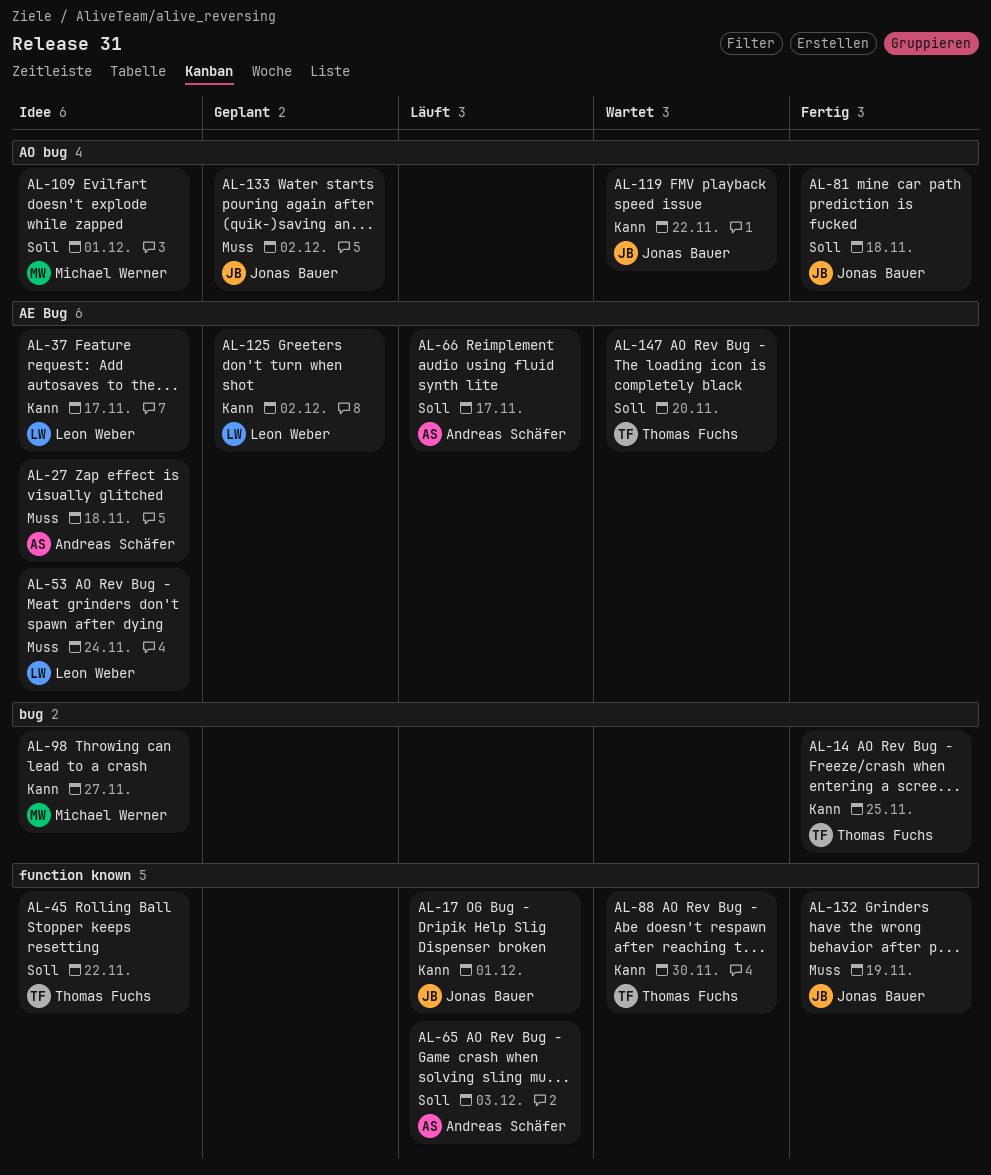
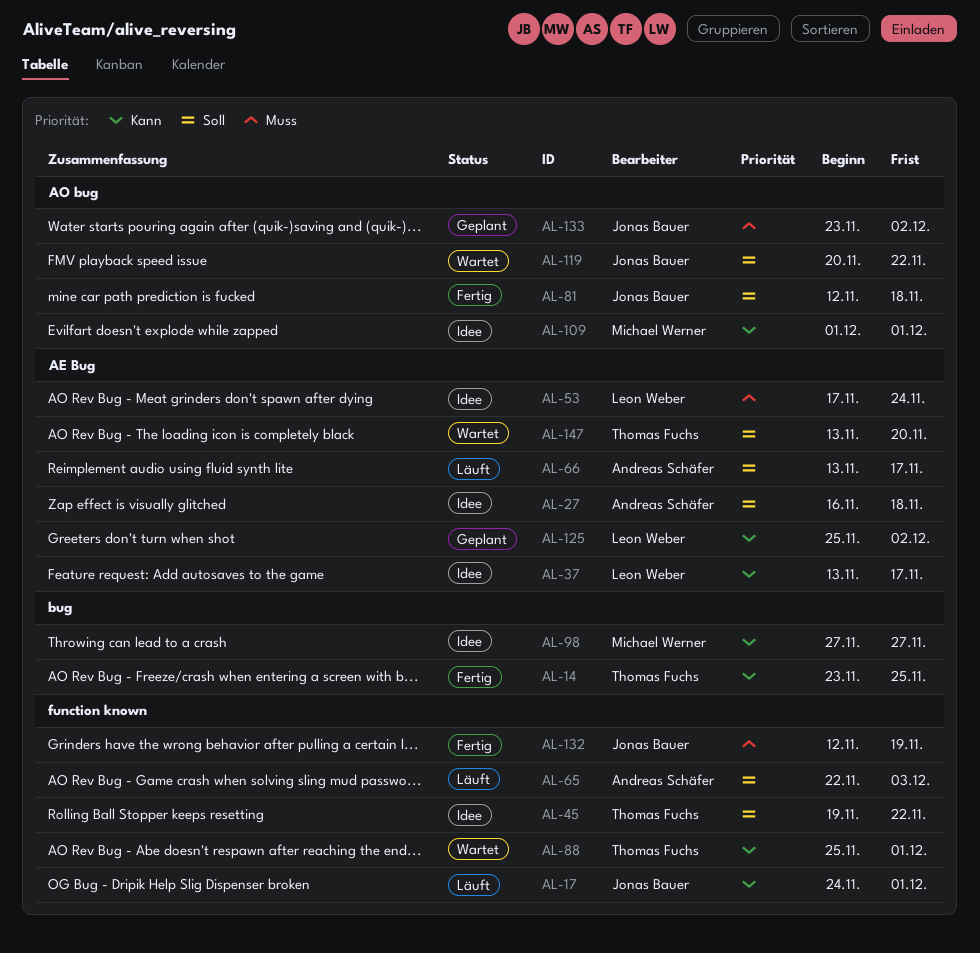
AL-27, priority: Muss -> Soll
AL-88, due: Nov 30 -> Dec 1
AL-109, priority: Soll -> Kann
AL-119, priority: Kann -> Soll

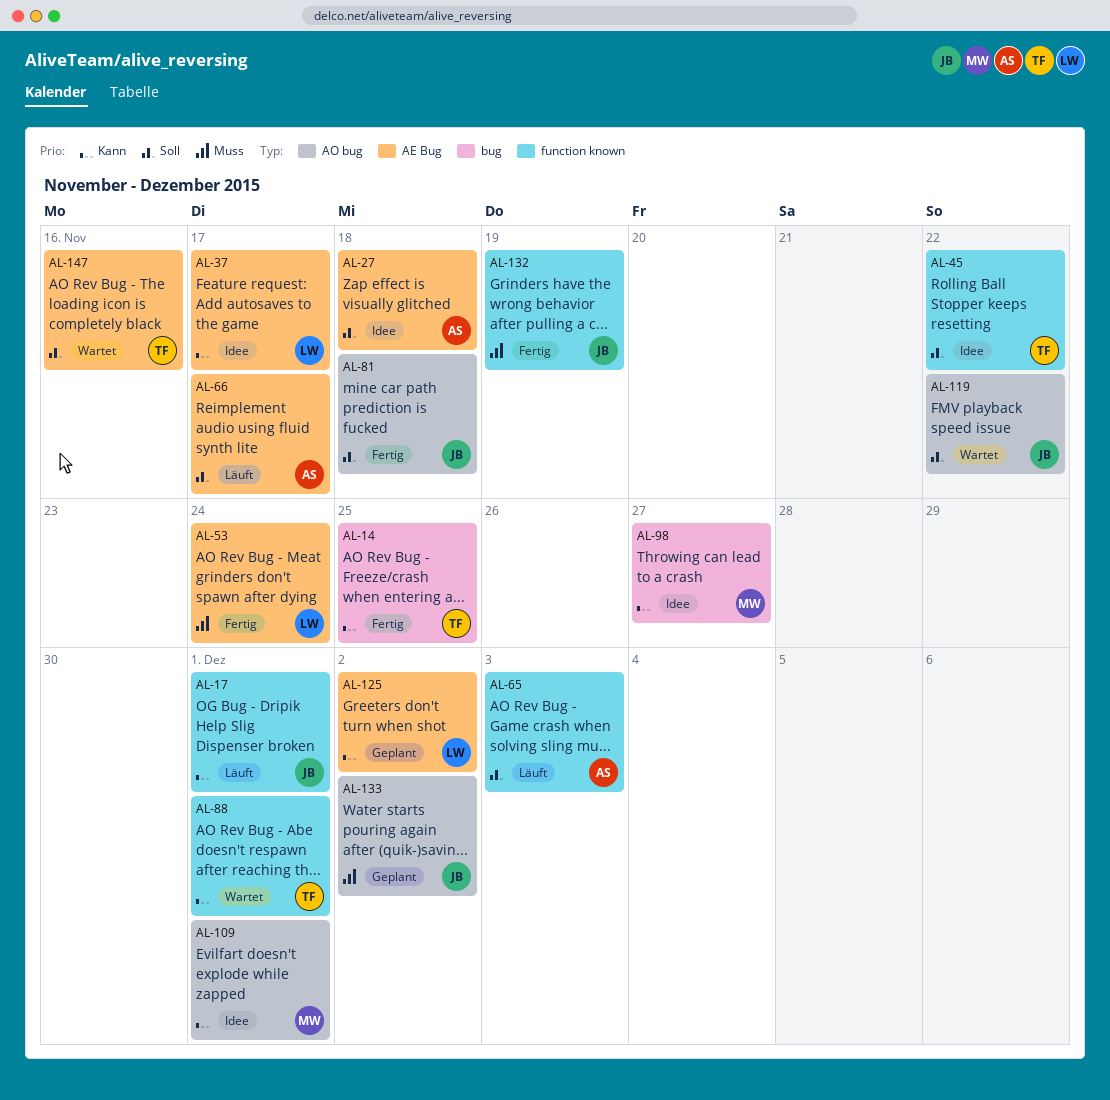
AL-53, status: Idee -> Fertig
AL-147, due: Nov 20 -> Nov 16

